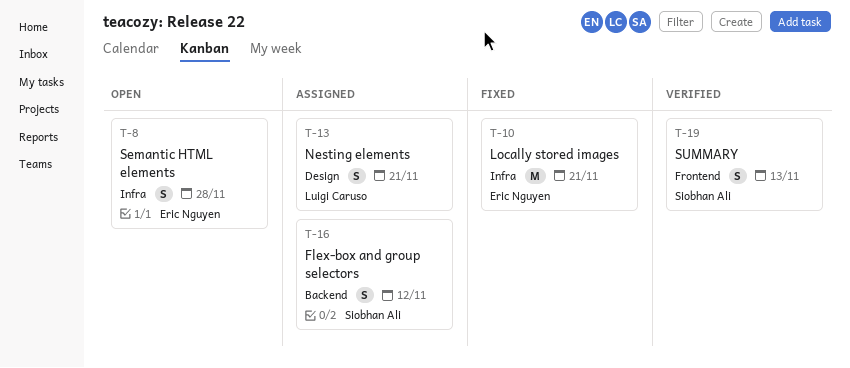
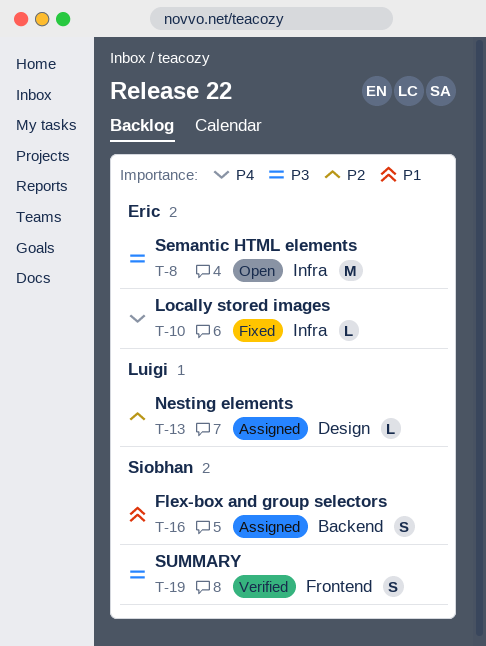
T-8, estimate: S -> M
T-10, estimate: M -> L
T-13, estimate: S -> L

